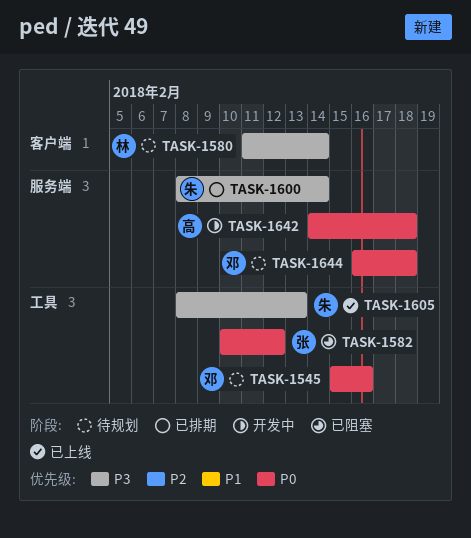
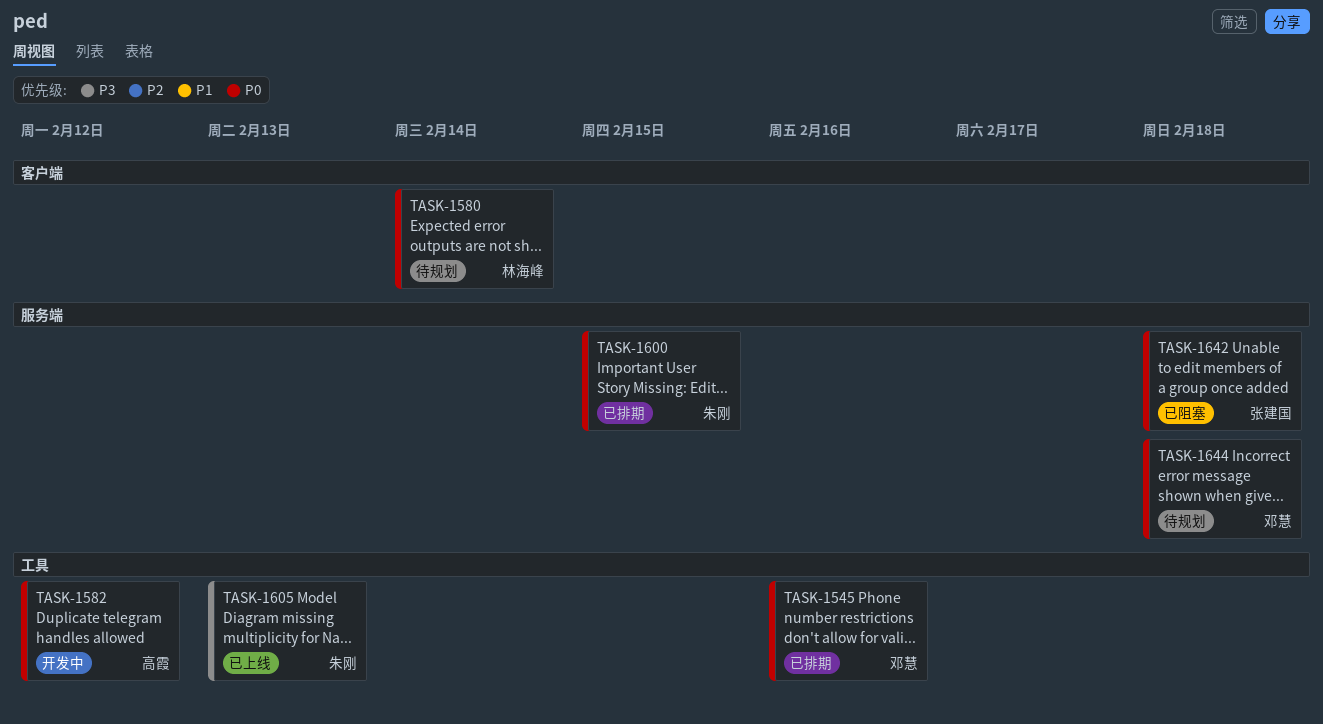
TASK-1545, status: 待规划 -> 已排期
TASK-1580, priority: P3 -> P0
TASK-1582, status: 已阻塞 -> 开发中
TASK-1582, owner: 张建国 -> 高霞
TASK-1600, priority: P3 -> P0
TASK-1600, due: Feb 14 -> Feb 15
TASK-1642, status: 开发中 -> 已阻塞
TASK-1642, owner: 高霞 -> 张建国

